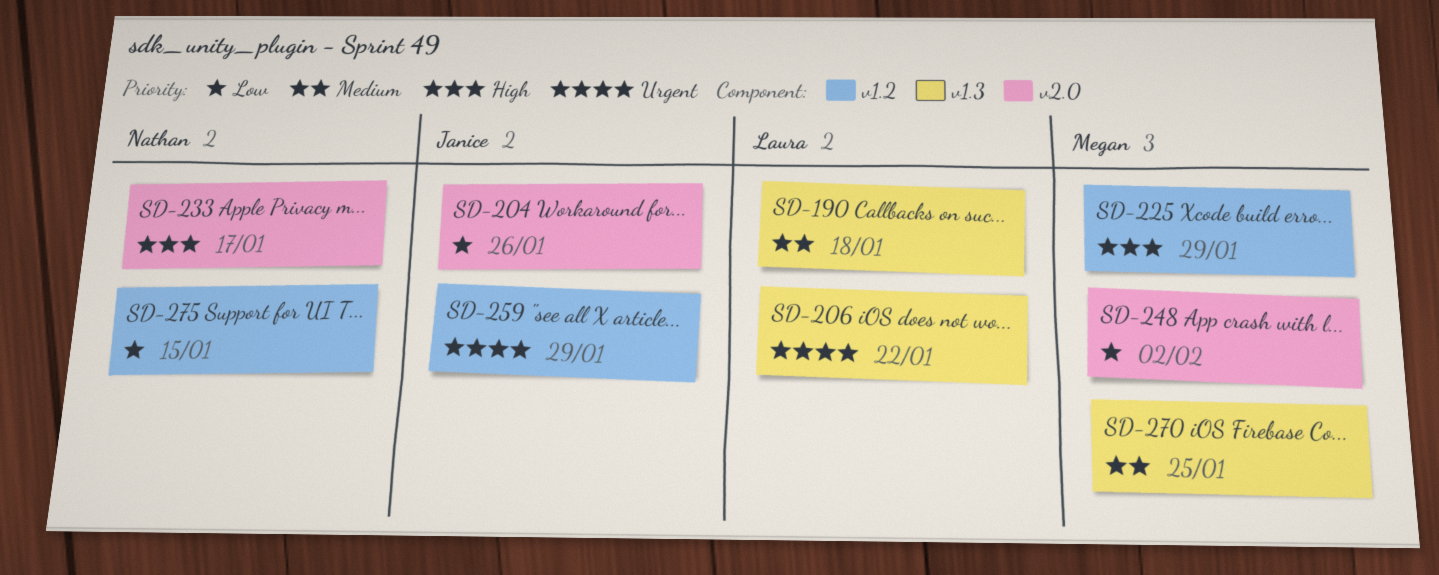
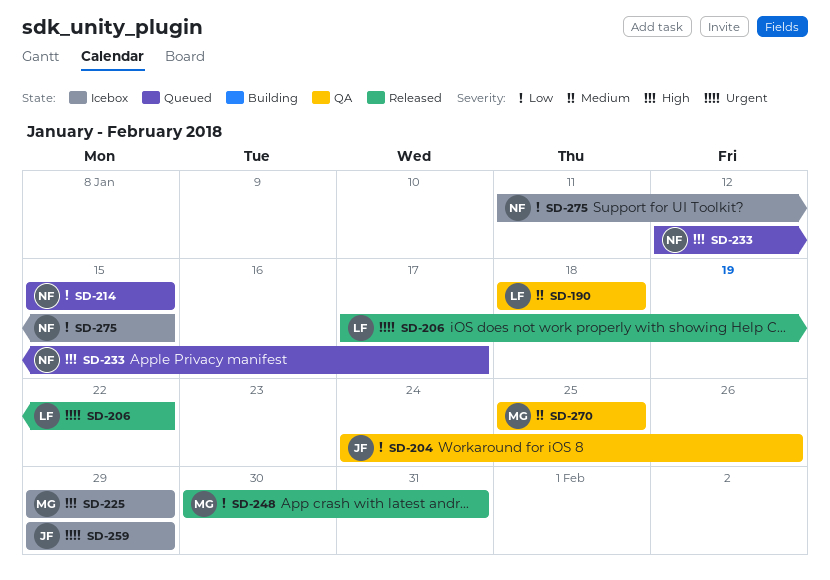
SD-214: none -> present
SD-248, due: Feb 2 -> Jan 31

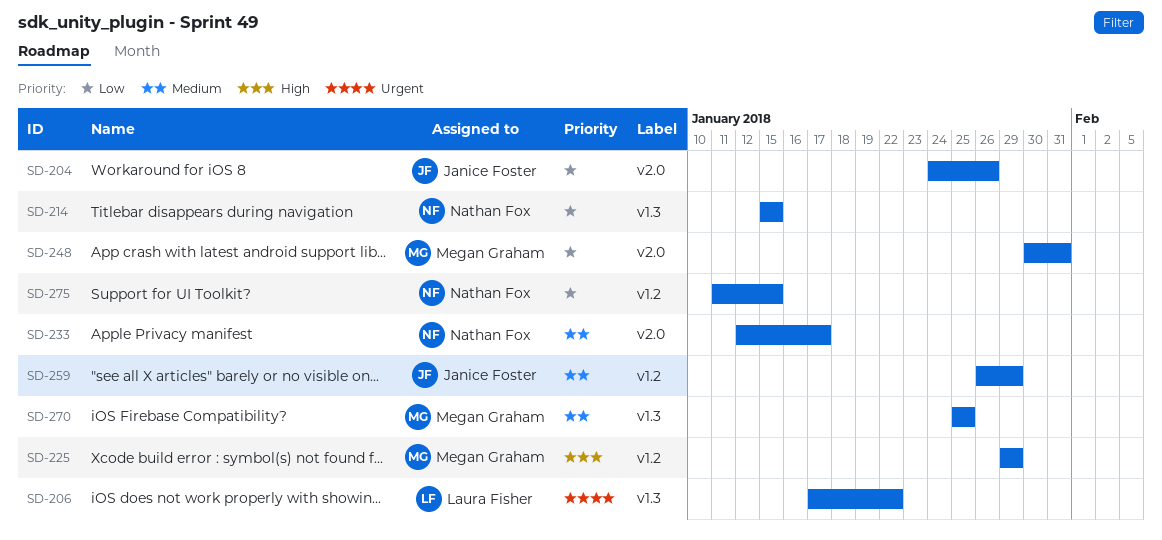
SD-190: present -> none
SD-233, priority: High -> Medium
SD-259, priority: Urgent -> Medium
SD-259, start: Jan 29 -> Jan 26

